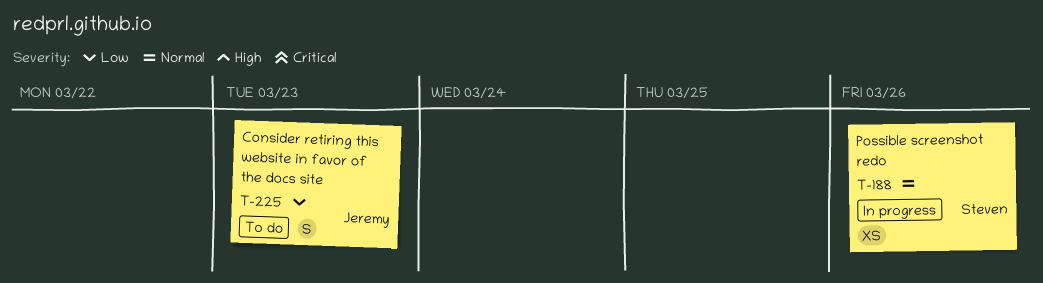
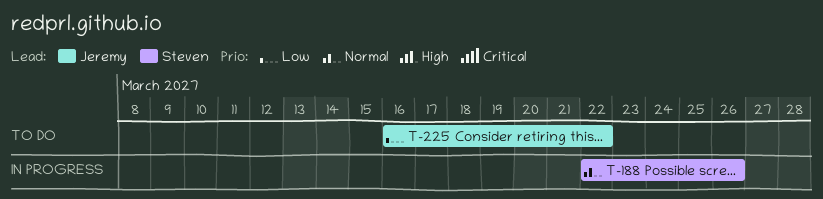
T-225, due: Mar 23 -> Mar 22

